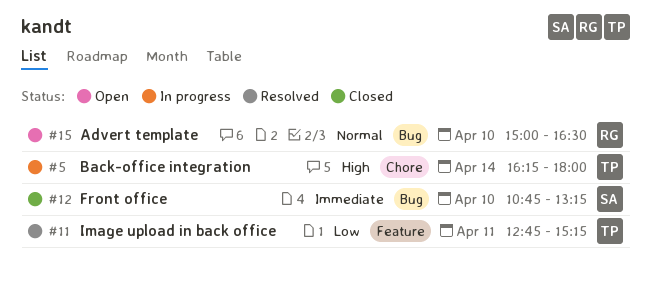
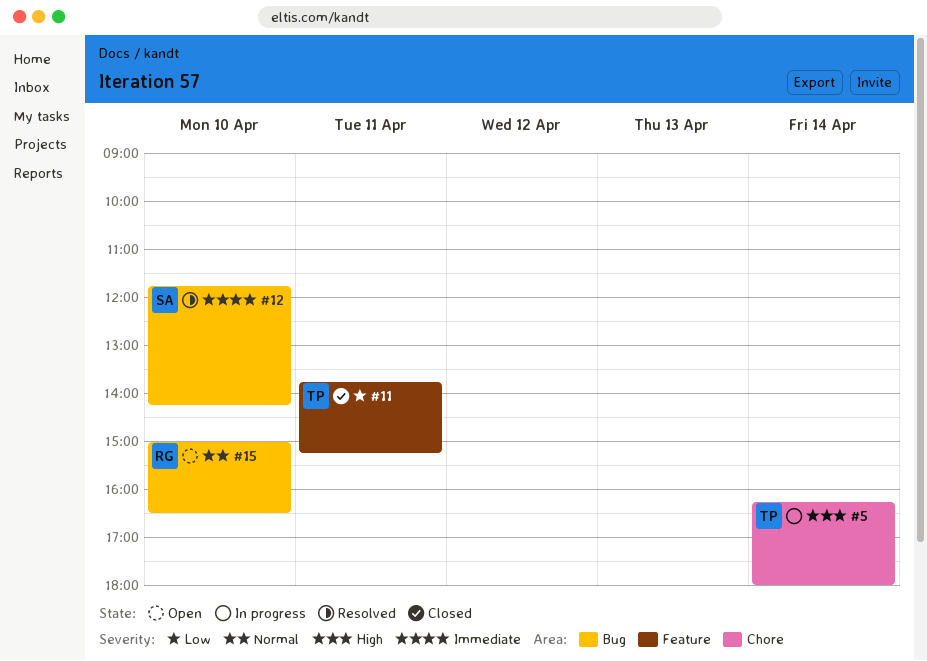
#11, status: Resolved -> Closed
#11, begins: 12:45 -> 13:45
#12, status: Closed -> Resolved
#12, begins: 10:45 -> 11:45
#12, ends: 13:15 -> 14:15

